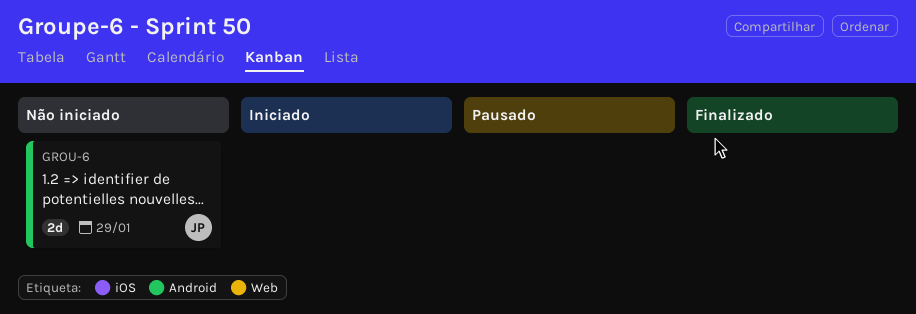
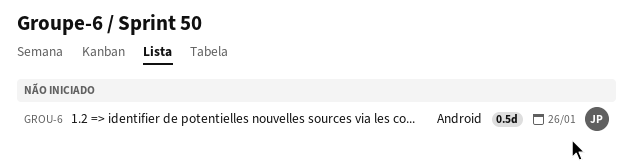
GROU-6, estimate: 2d -> 0.5d
GROU-6, due: Jan 29 -> Jan 26

